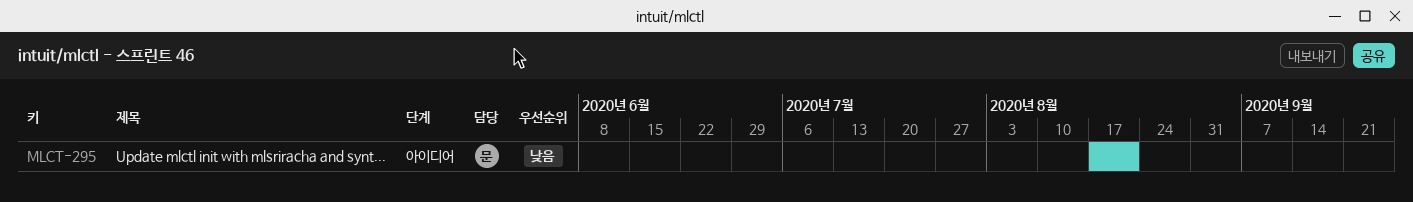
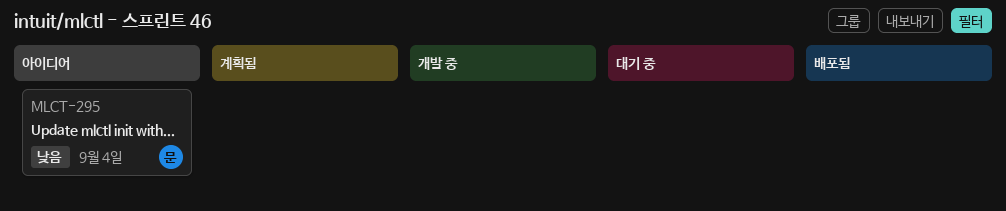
MLCT-295, due: Aug 21 -> Sep 4

